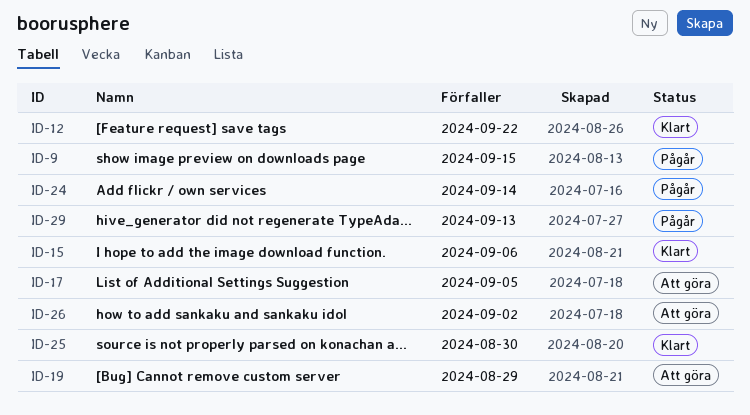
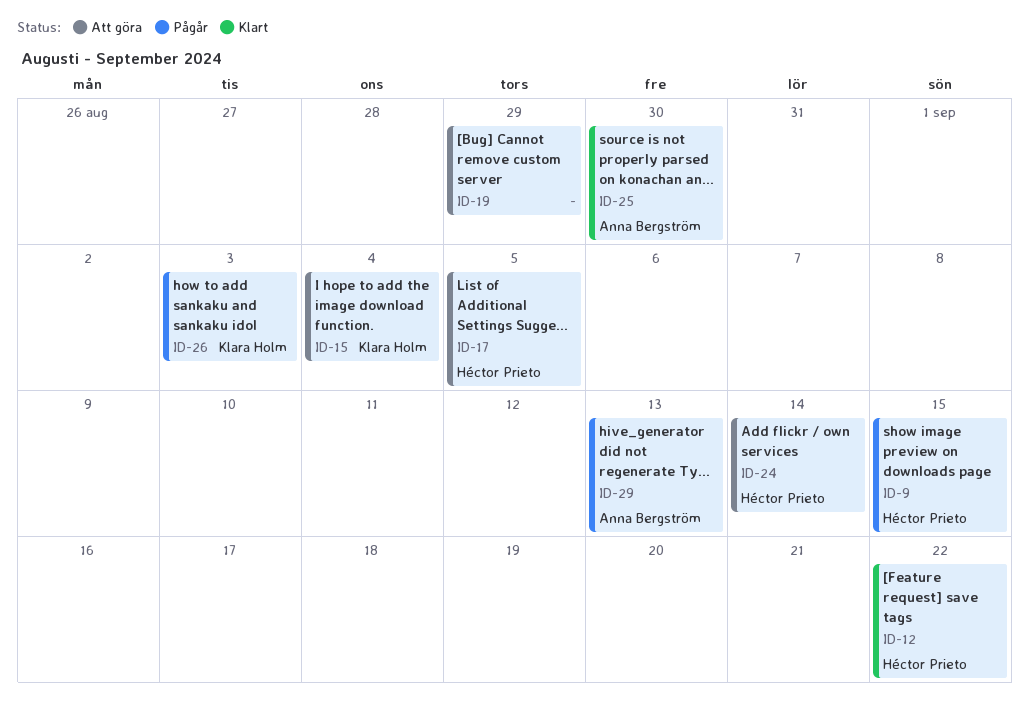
ID-15, status: Klart -> Att göra
ID-15, due: Sep 6 -> Sep 4
ID-24, status: Pågår -> Att göra
ID-26, status: Att göra -> Pågår
ID-26, due: Sep 2 -> Sep 3

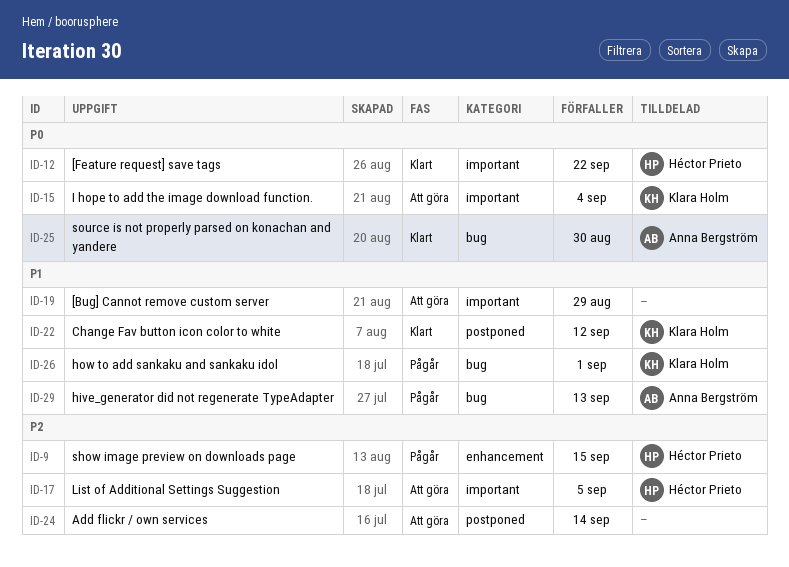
ID-22: none -> present
ID-24, owner: Héctor Prieto -> none
ID-26, due: Sep 3 -> Sep 1

